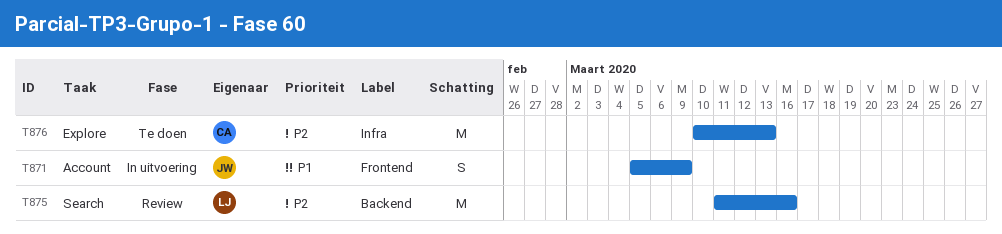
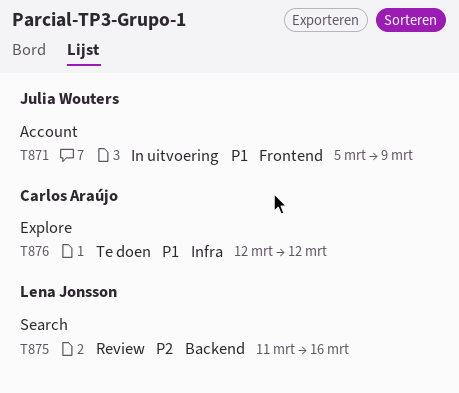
T876, priority: P2 -> P1
T876, start: Mar 10 -> Mar 12
T876, due: Mar 13 -> Mar 12

